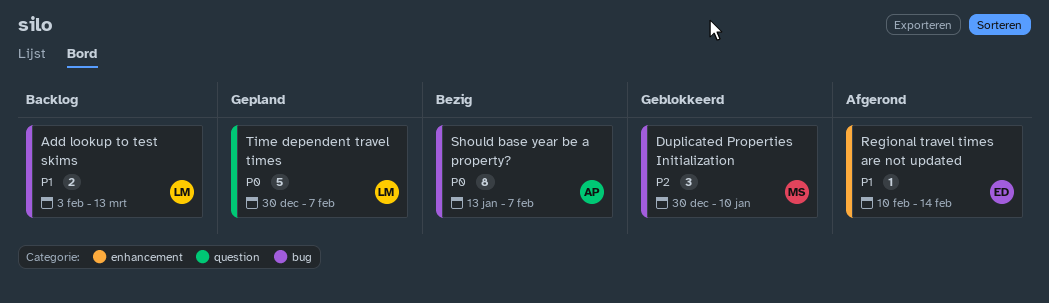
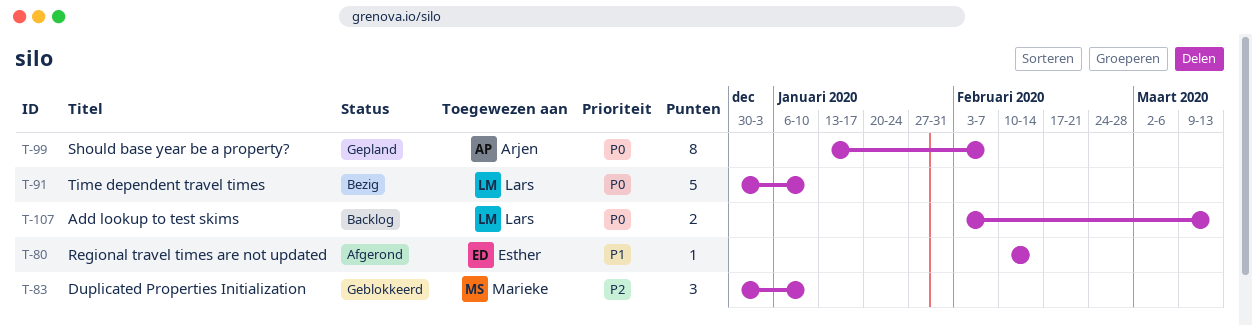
Add lookup to test skims, priority: P1 -> P0
Should base year be a property?, status: Bezig -> Gepland
Time dependent travel times, status: Gepland -> Bezig
Time dependent travel times, due: Feb 7 -> Jan 10

